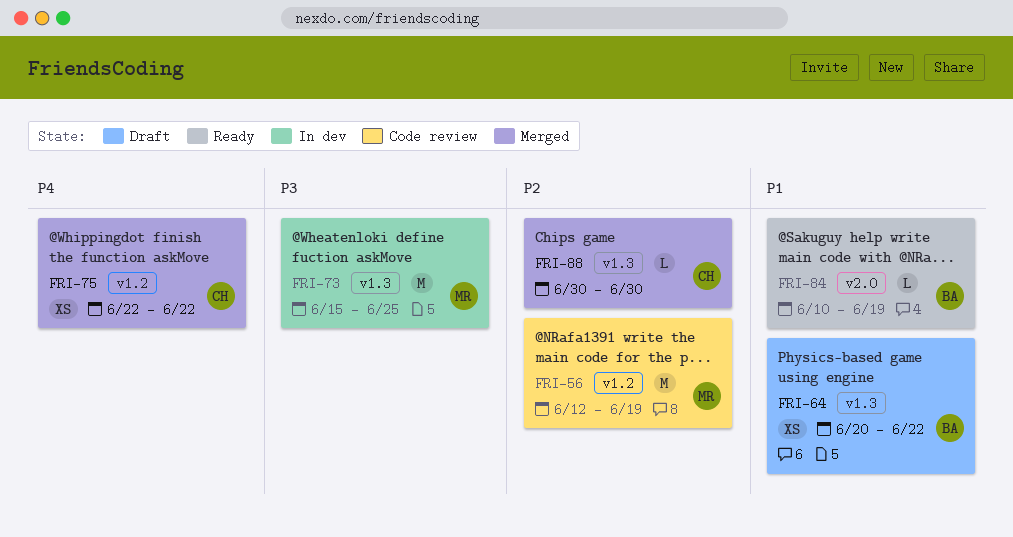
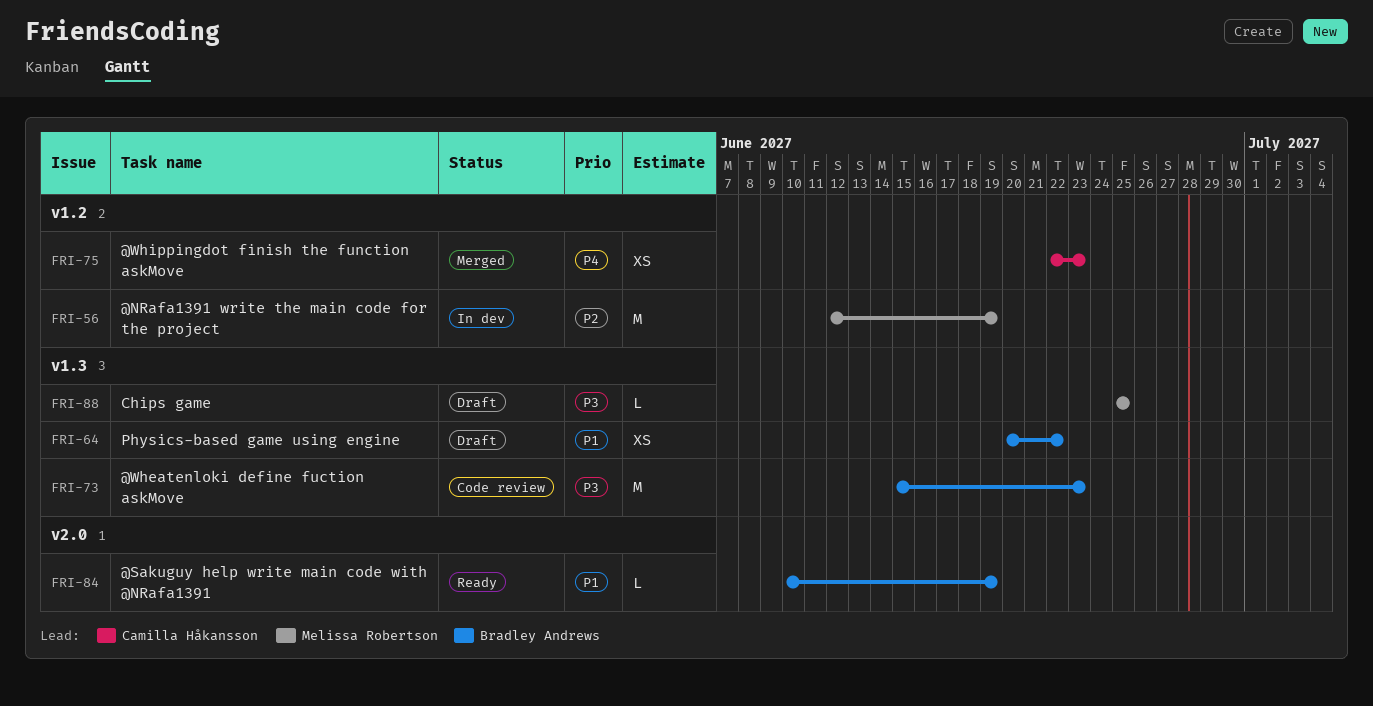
FRI-56, status: Code review -> In dev
FRI-73, status: In dev -> Code review
FRI-73, owner: Melissa Robertson -> Bradley Andrews
FRI-73, due: Jun 25 -> Jun 23
FRI-75, due: Jun 22 -> Jun 23
FRI-88, status: Merged -> Draft
FRI-88, owner: Camilla Håkansson -> Melissa Robertson
FRI-88, priority: P2 -> P3
FRI-88, start: Jun 30 -> Jun 25
FRI-88, due: Jun 30 -> Jun 25

